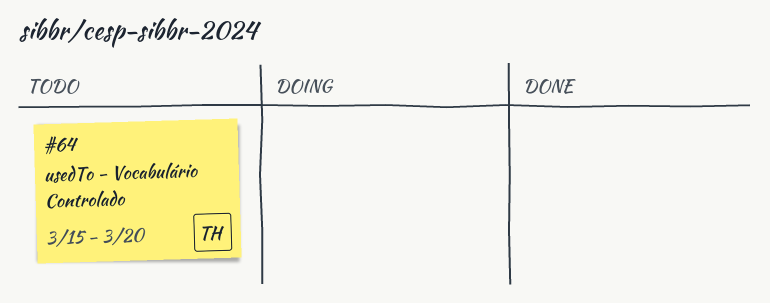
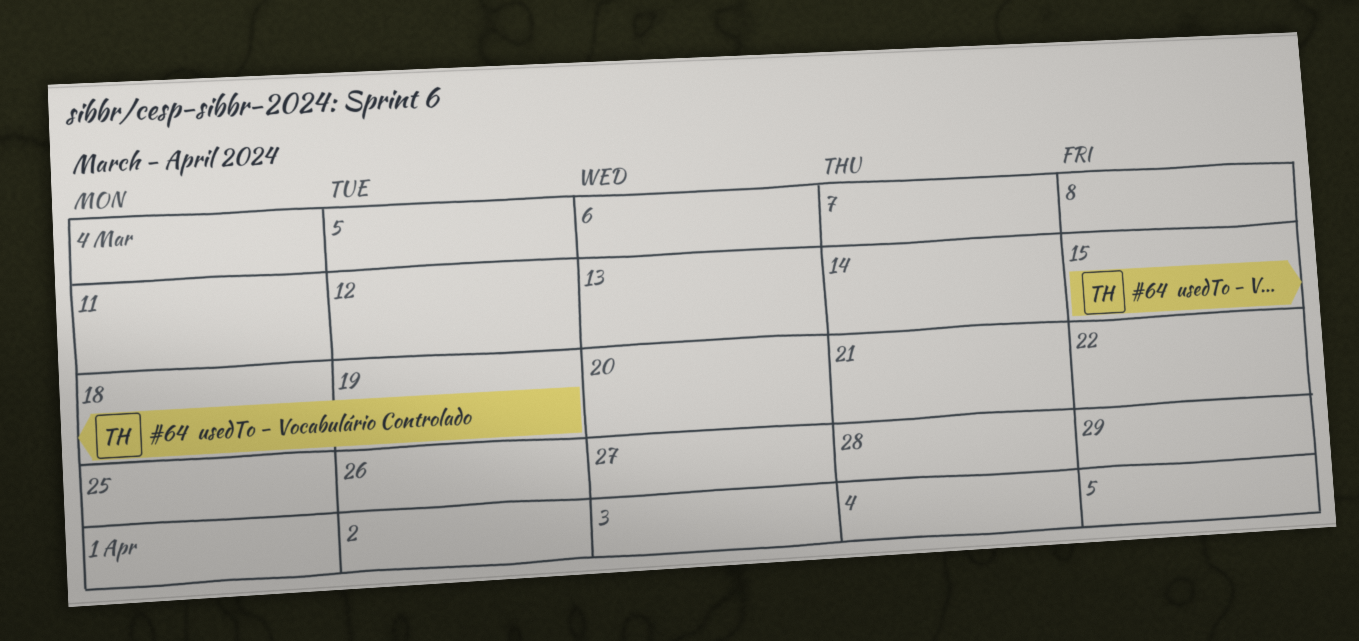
#64, due: Mar 20 -> Mar 19

